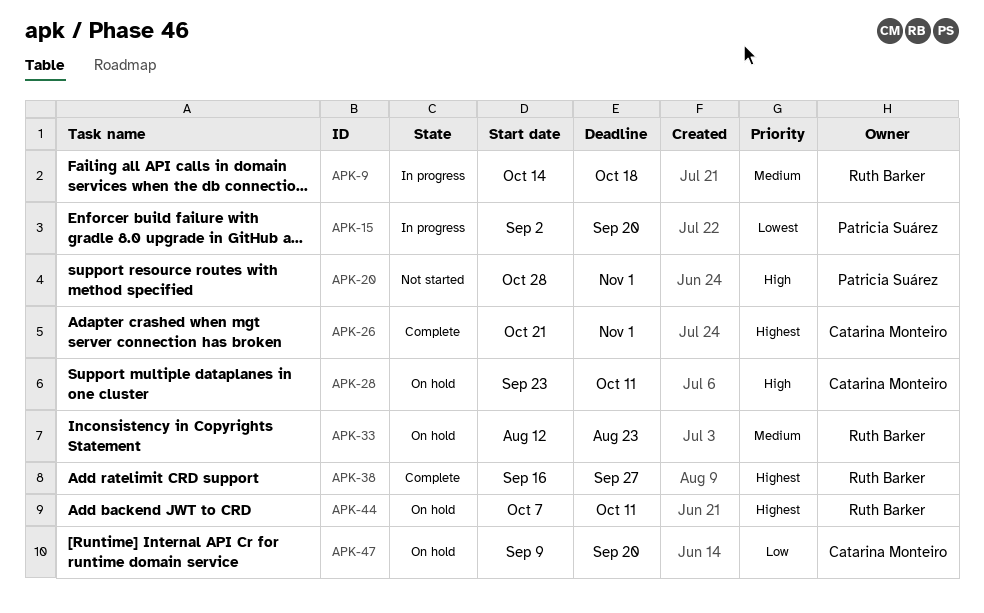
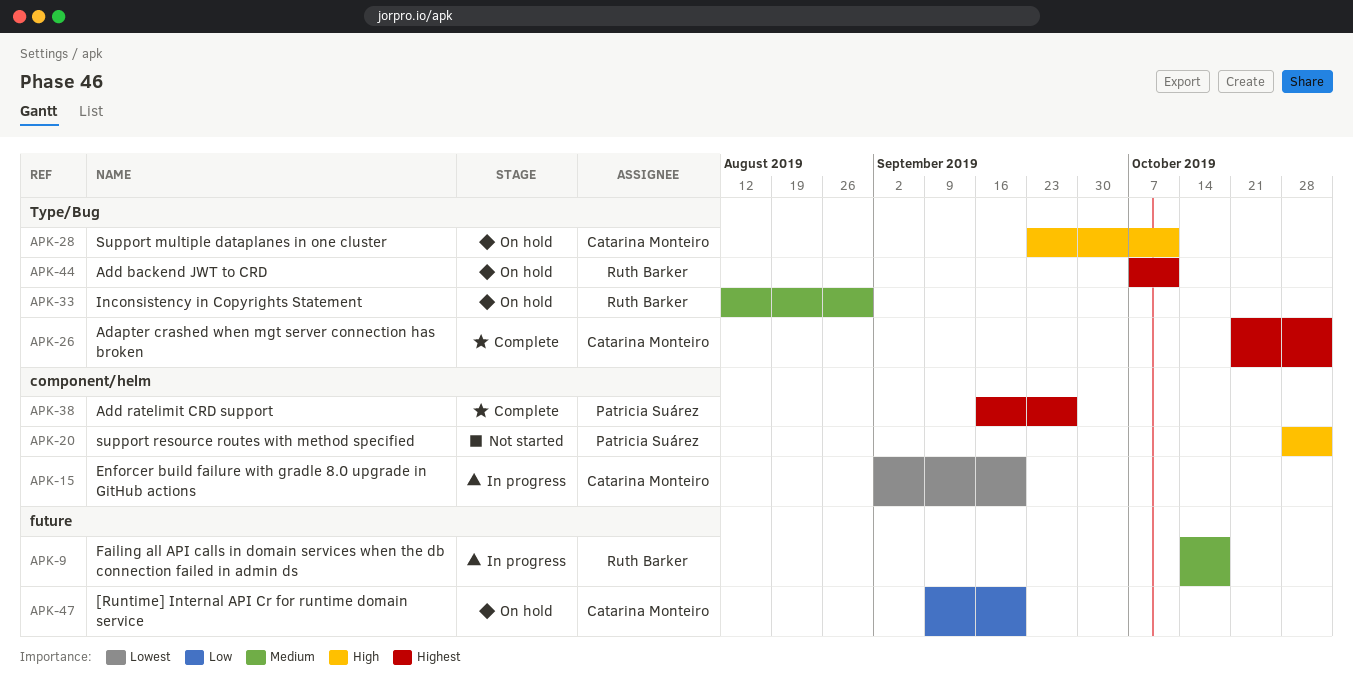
APK-15, owner: Patricia Suárez -> Catarina Monteiro
APK-33, due: Aug 23 -> Aug 30
APK-38, owner: Ruth Barker -> Patricia Suárez

